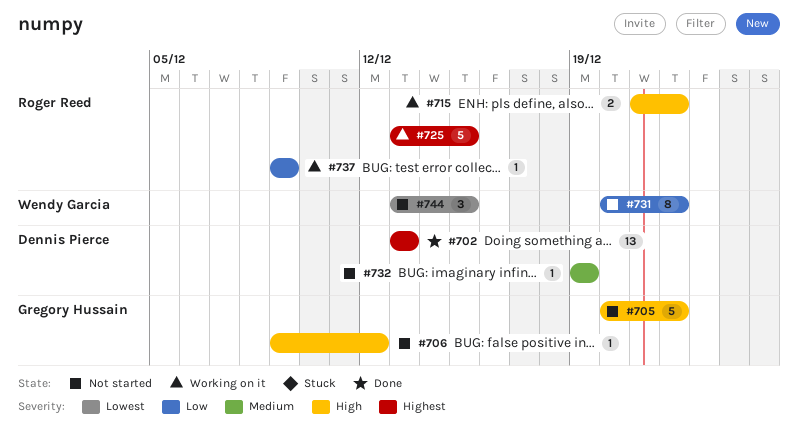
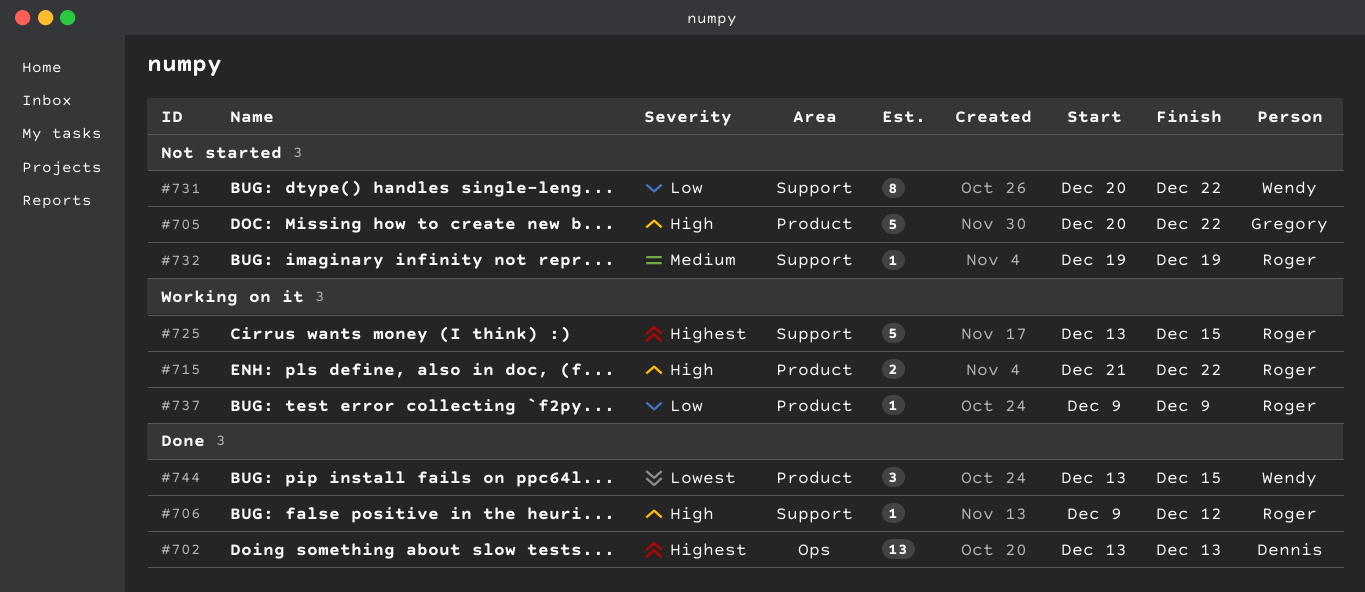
#706, status: Not started -> Done
#706, owner: Gregory Hussain -> Roger Reed
#732, owner: Dennis Pierce -> Roger Reed
#744, status: Not started -> Done

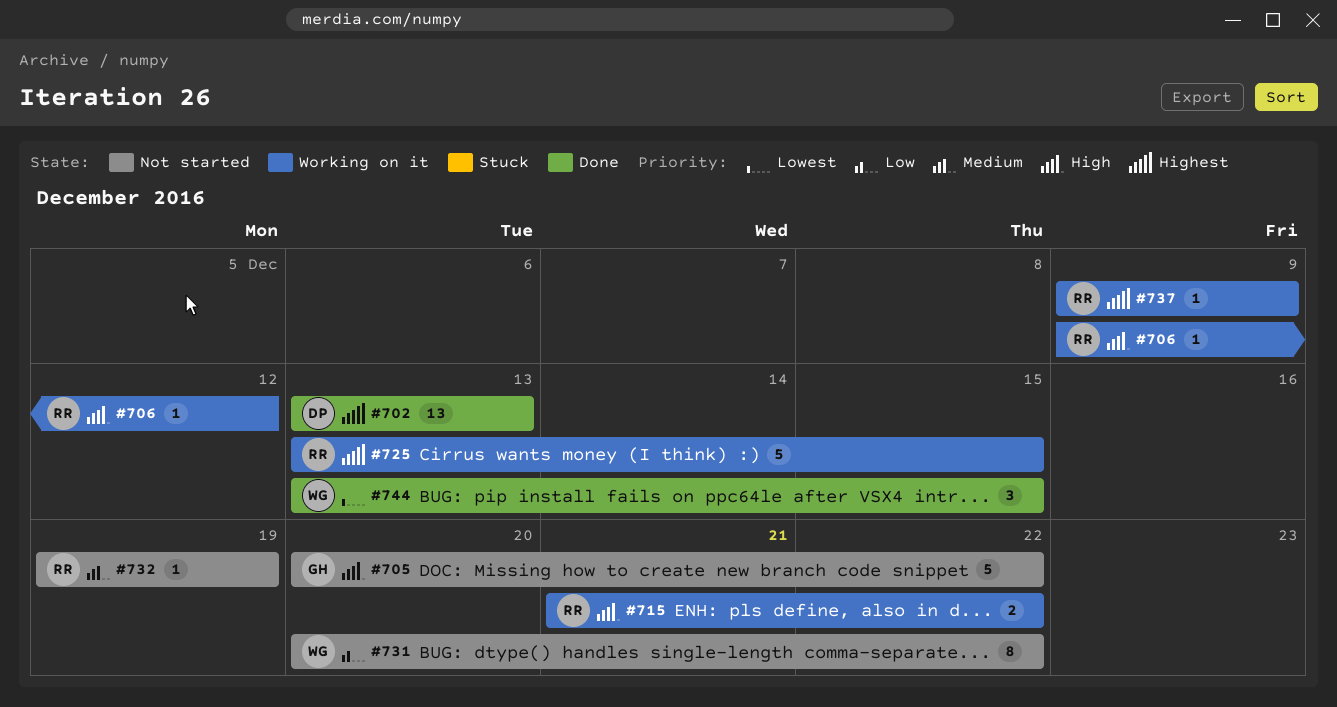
#706, status: Done -> Working on it
#737, priority: Low -> Highest

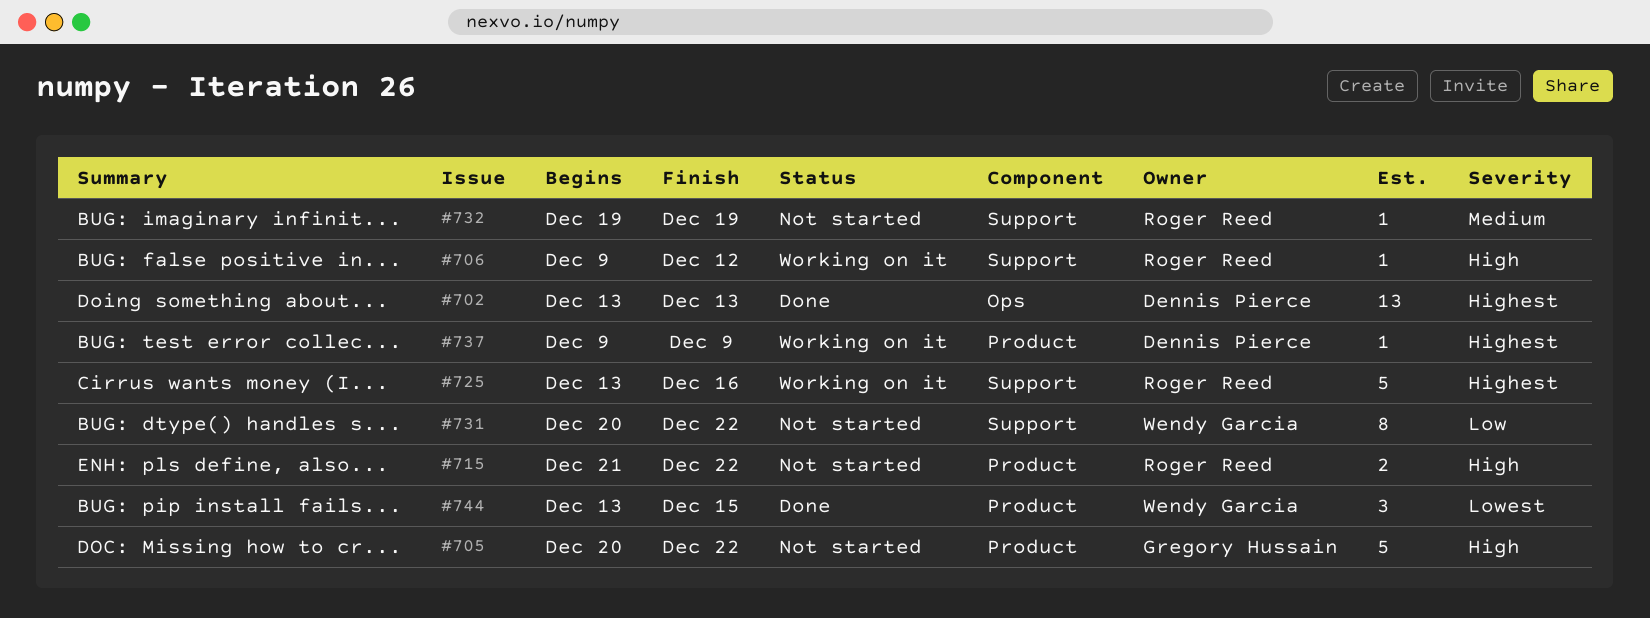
#715, status: Working on it -> Not started
#725, due: Dec 15 -> Dec 16
#737, owner: Roger Reed -> Dennis Pierce

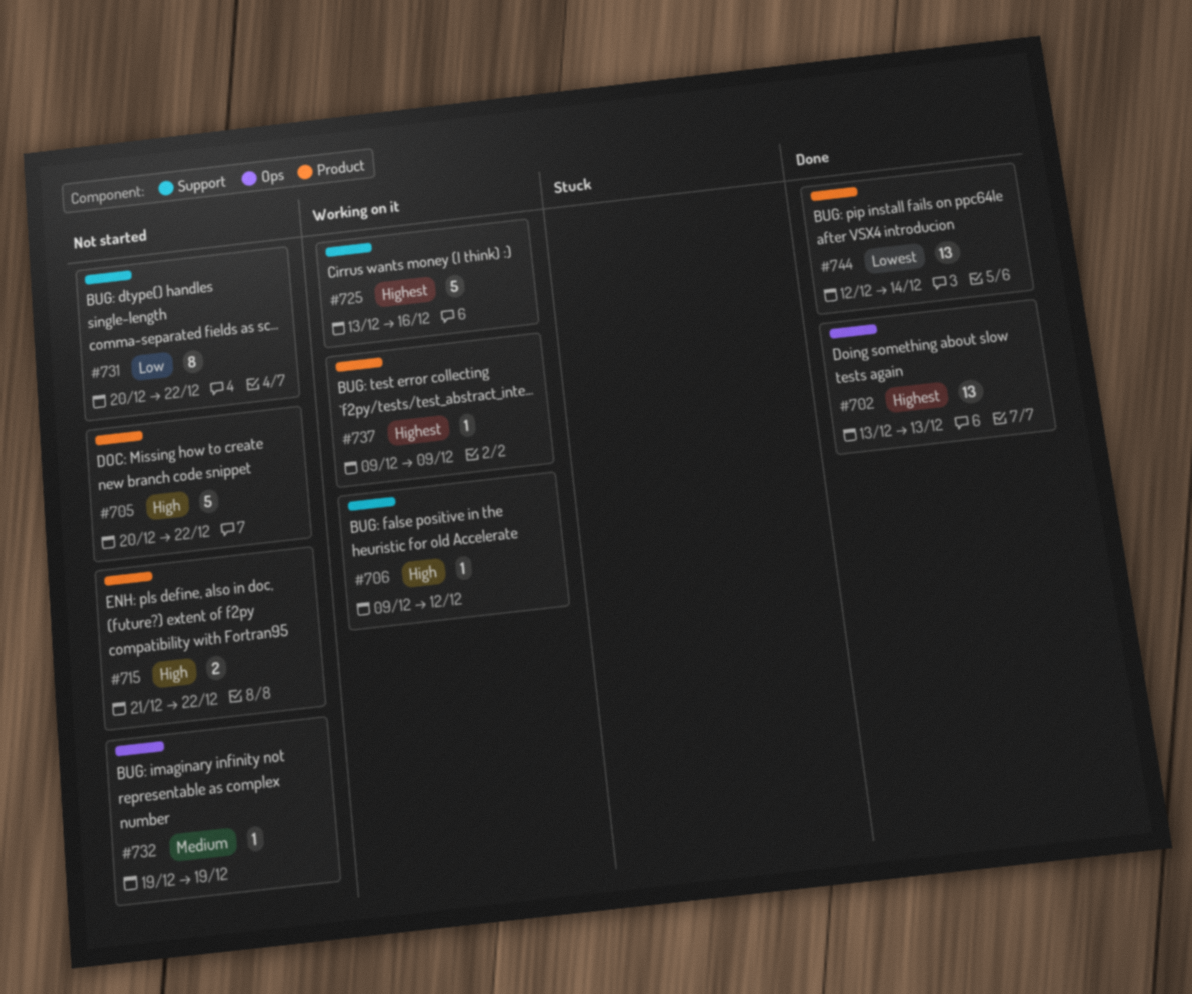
#732, label: Support -> Ops
#744, estimate: 3 -> 13
#744, start: Dec 13 -> Dec 12
#744, due: Dec 15 -> Dec 14

